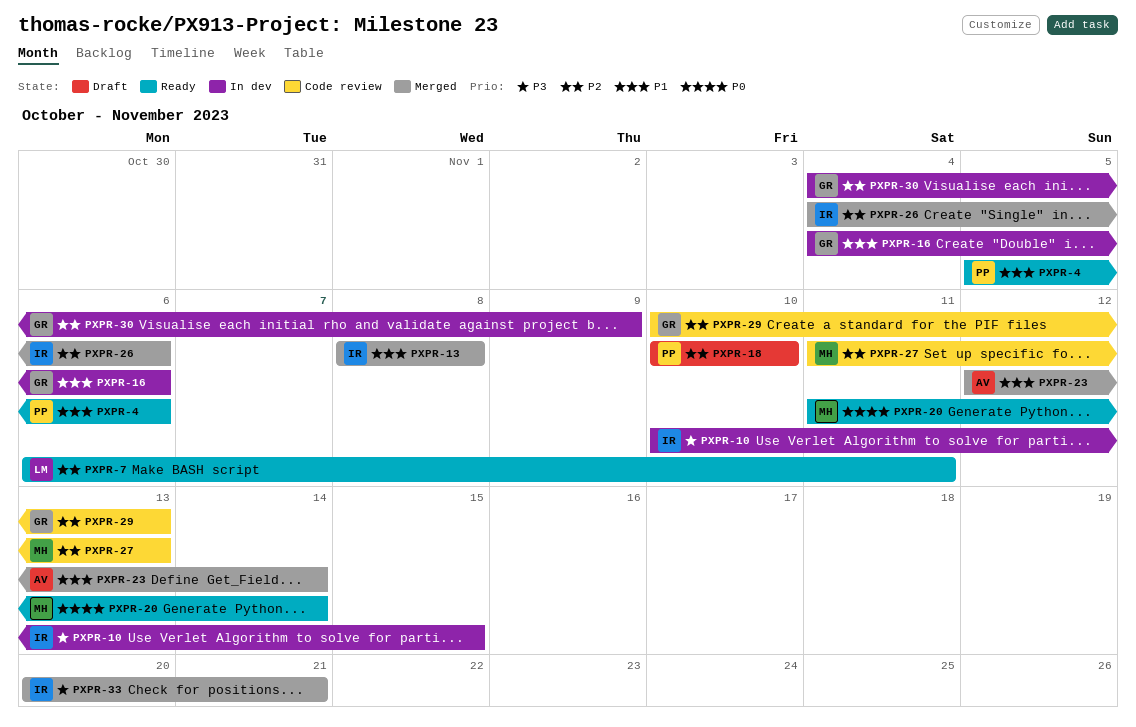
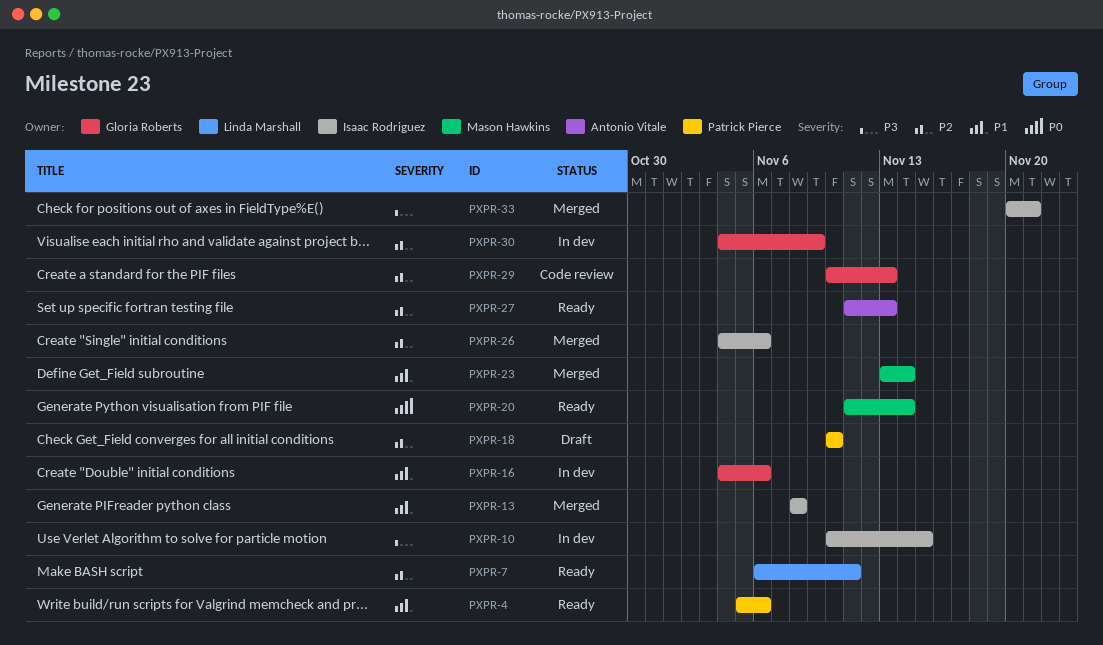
PXPR-23, owner: Antonio Vitale -> Mason Hawkins
PXPR-23, start: Nov 12 -> Nov 13
PXPR-27, status: Code review -> Ready
PXPR-27, owner: Mason Hawkins -> Antonio Vitale

